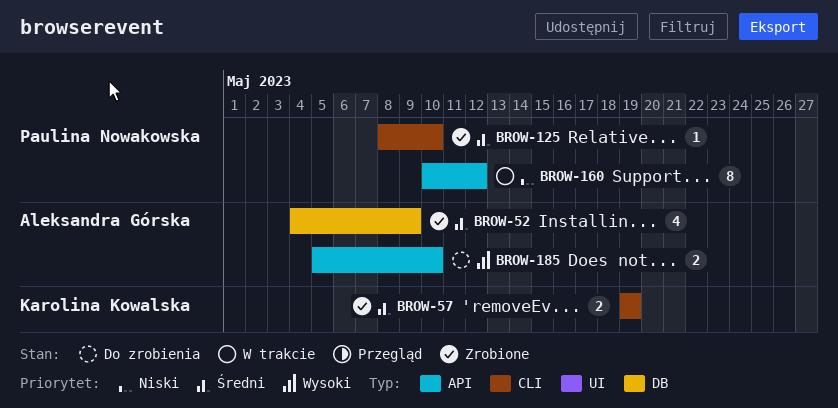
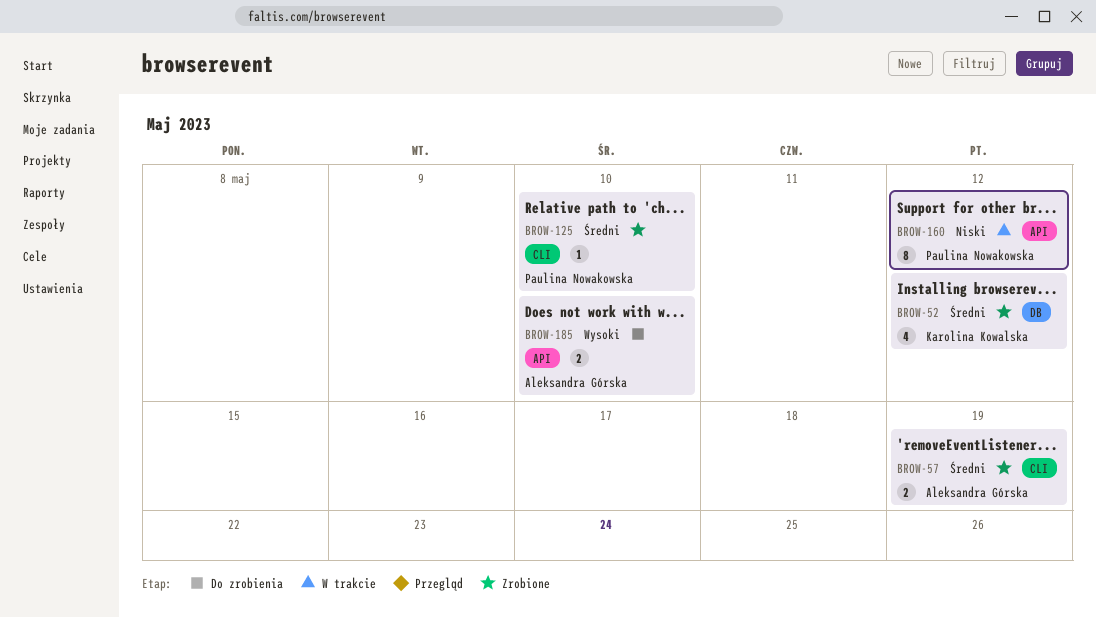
BROW-52, owner: Aleksandra Górska -> Karolina Kowalska
BROW-52, due: May 9 -> May 12
BROW-57, owner: Karolina Kowalska -> Aleksandra Górska

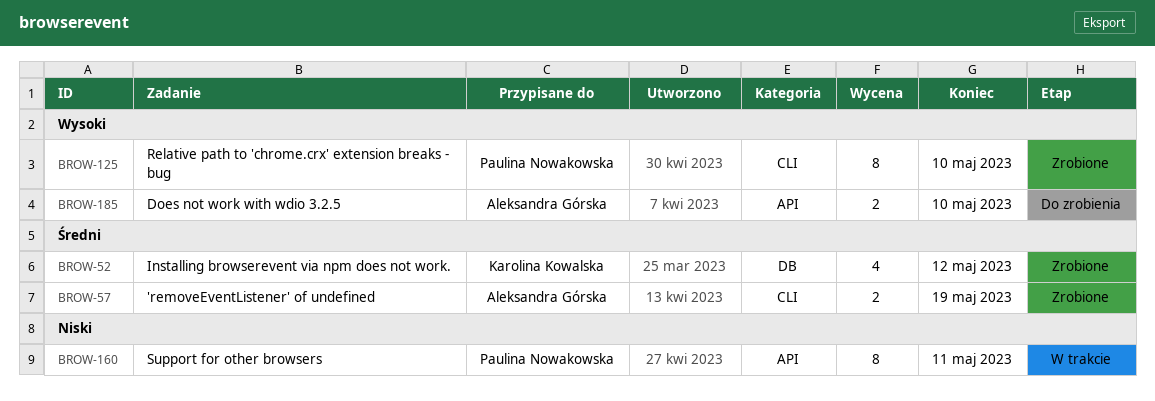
BROW-125, priority: Średni -> Wysoki
BROW-125, estimate: 1 -> 8
BROW-160, due: May 12 -> May 11

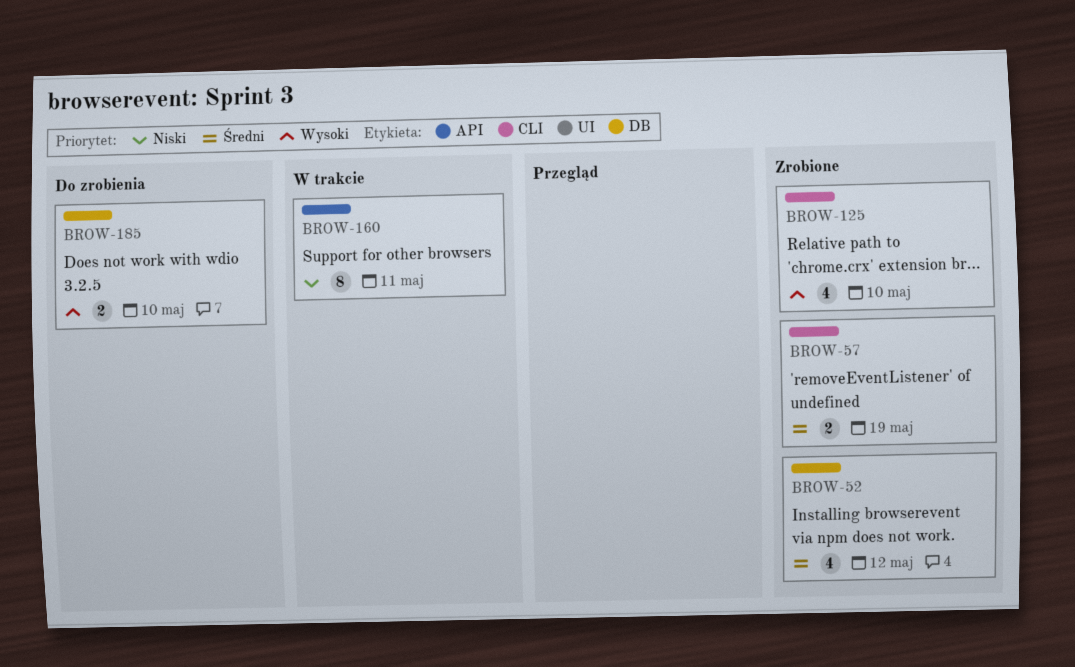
BROW-125, estimate: 8 -> 4
BROW-185, label: API -> DB

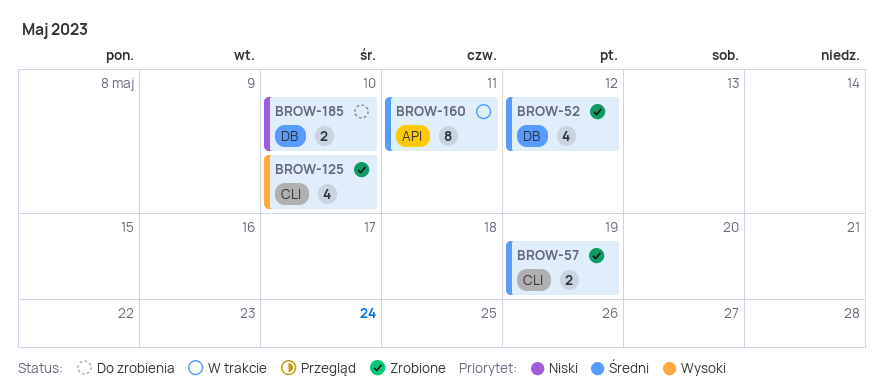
BROW-160, priority: Niski -> Średni
BROW-185, priority: Wysoki -> Niski

